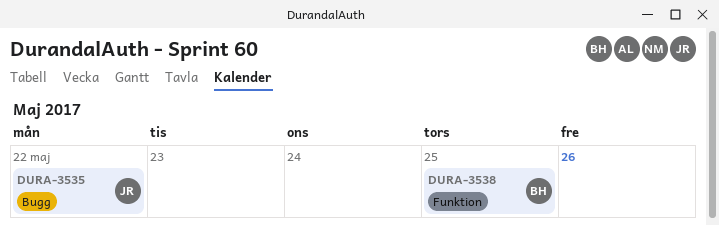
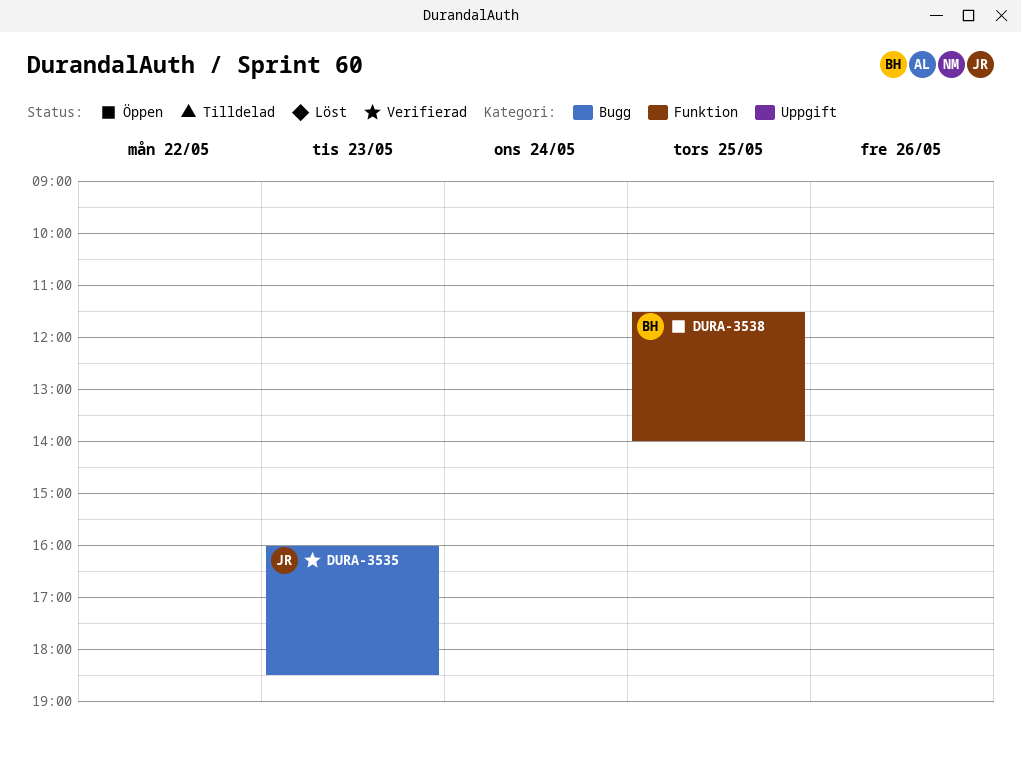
DURA-3535, day: May 22 -> May 23

